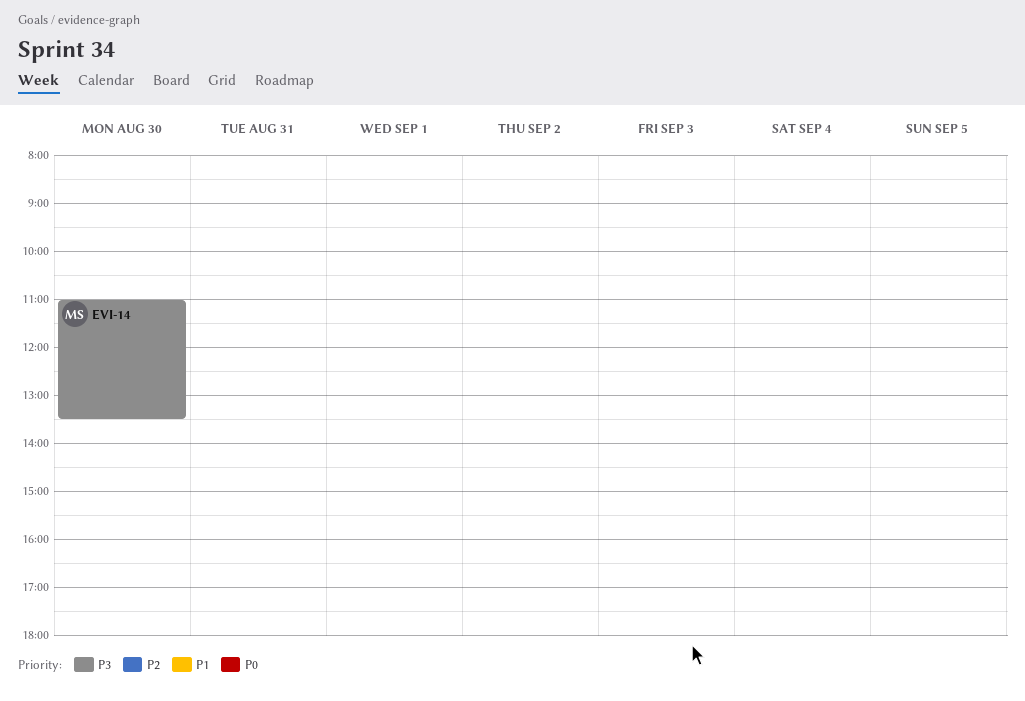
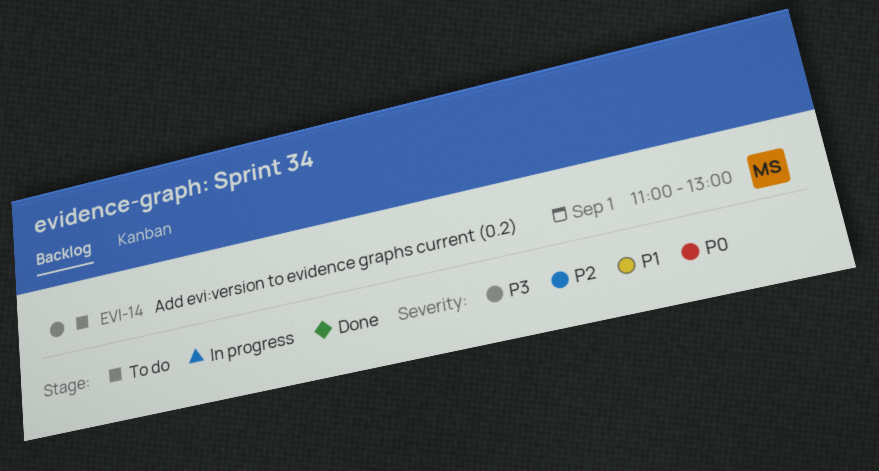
EVI-14, day: Aug 30 -> Sep 1
EVI-14, ends: 13:30 -> 13:00

